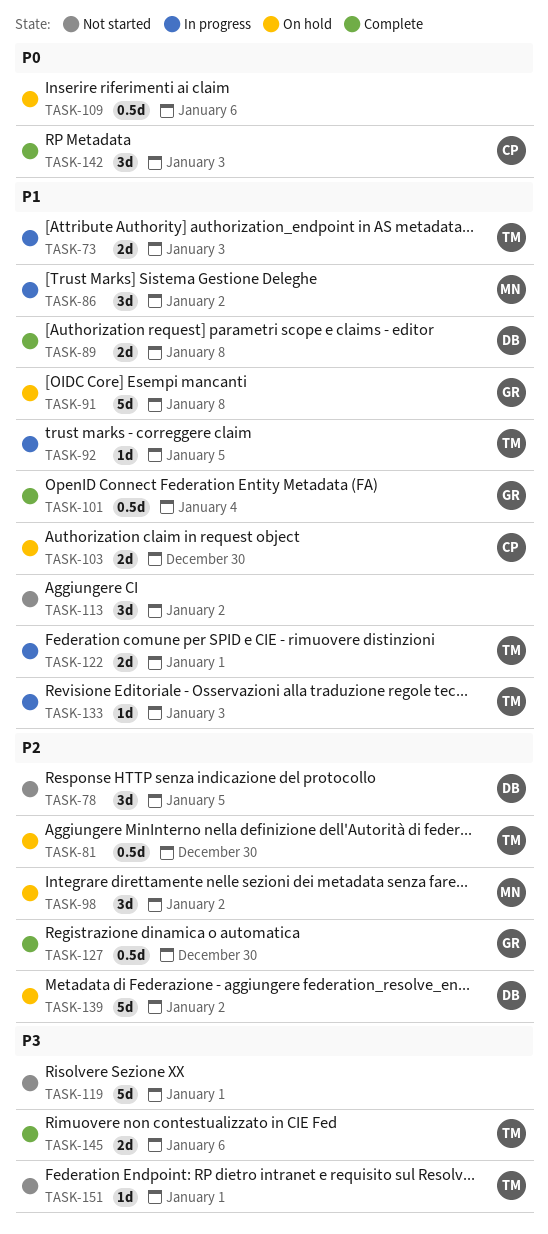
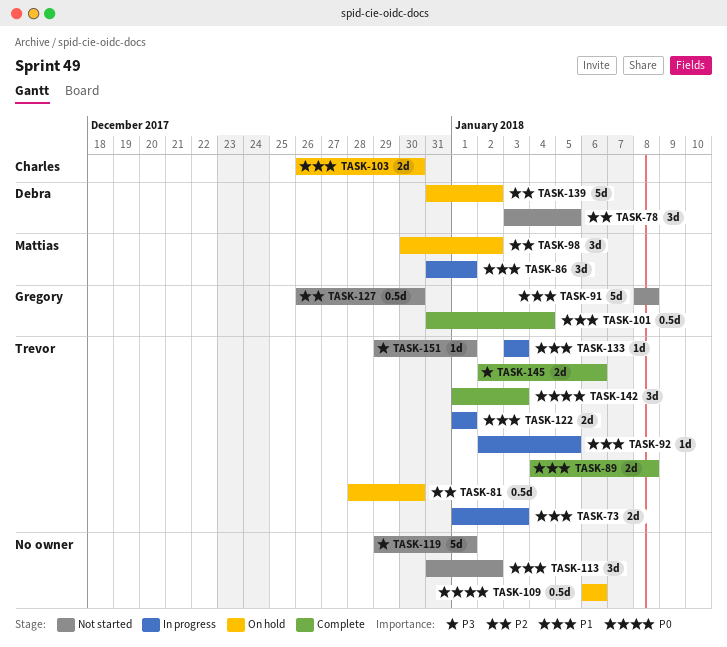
TASK-86, due: Jan 2 -> Jan 1
TASK-89, owner: Debra -> Trevor
TASK-91, status: On hold -> Not started
TASK-127, status: Complete -> Not started
TASK-142, owner: Charles -> Trevor

